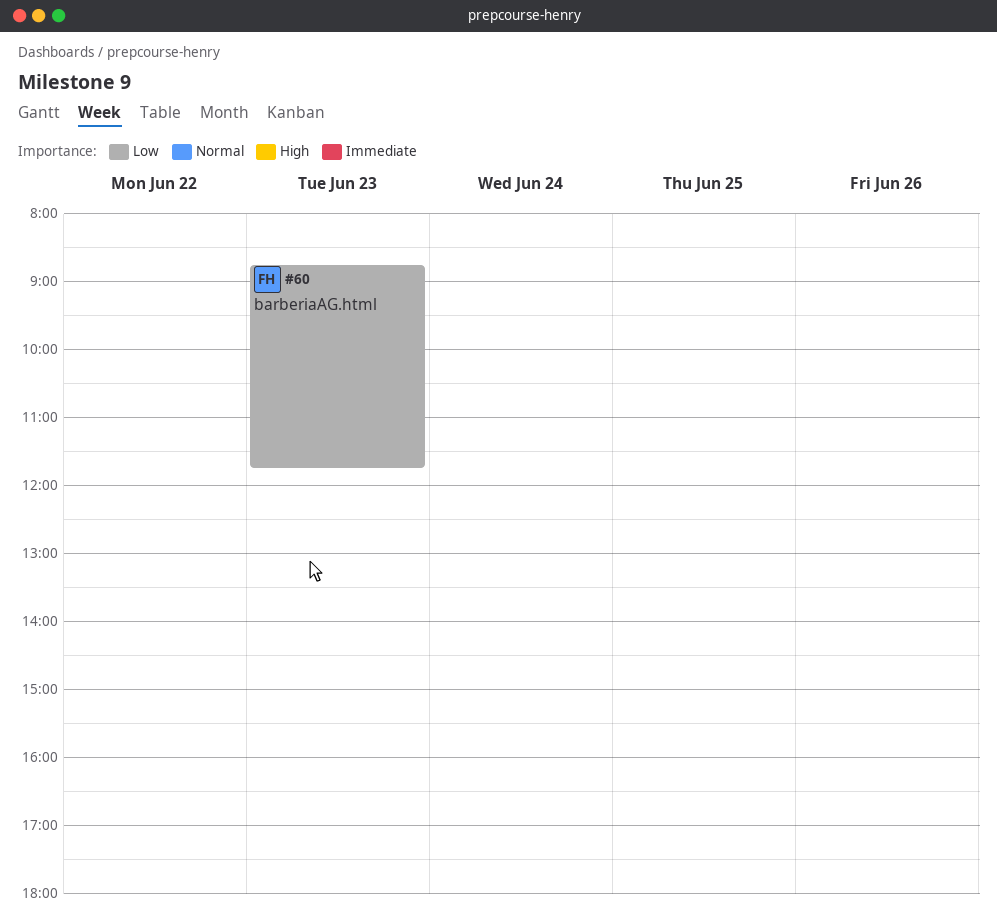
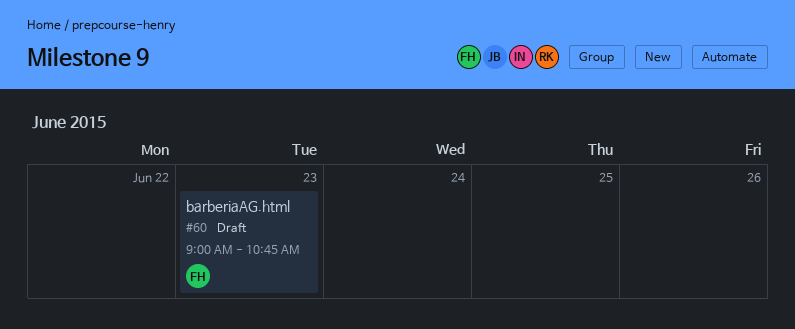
#60, begins: 08:45 -> 09:00
#60, ends: 11:45 -> 10:45

